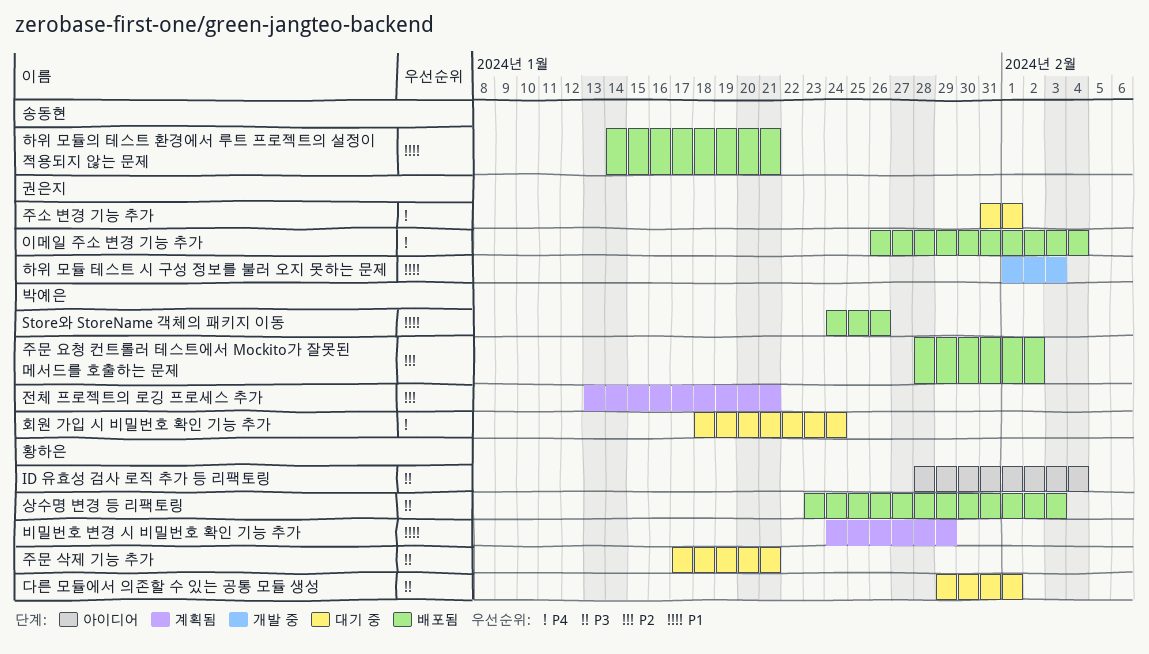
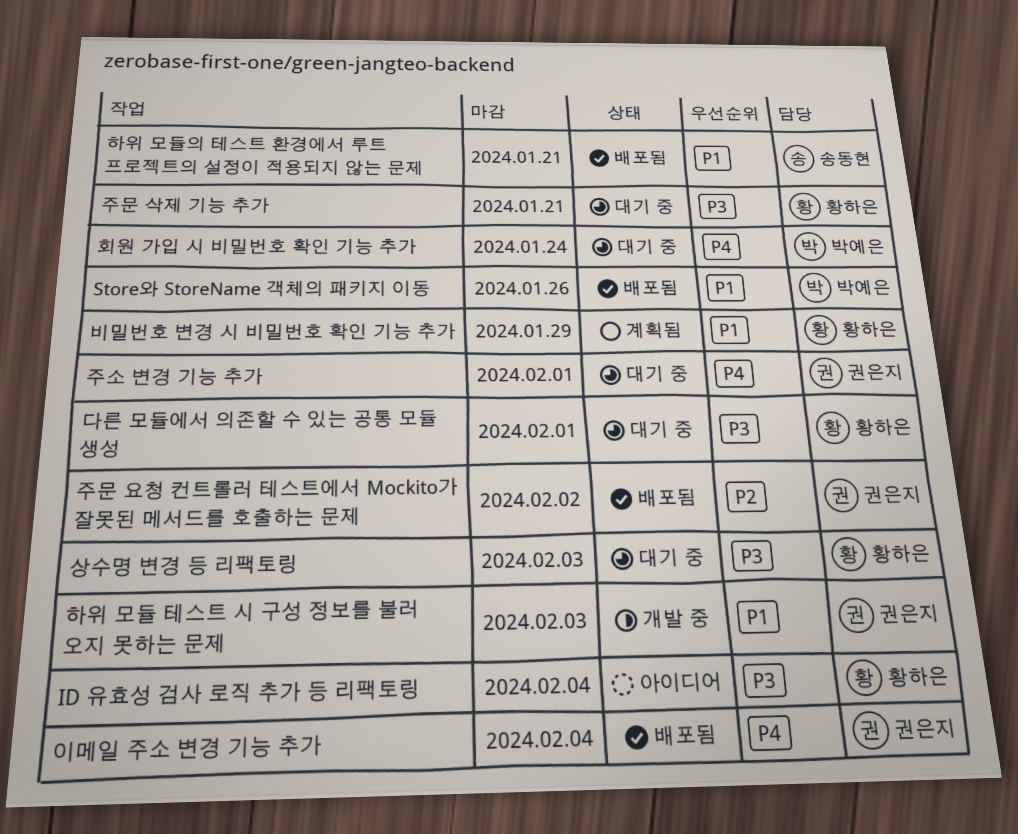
상수명 변경 등 리팩토링, status: 배포됨 -> 대기 중
전체 프로젝트의 로깅 프로세스 추가: present -> none
주문 요청 컨트롤러 테스트에서 Mockito가 잘못된 메서드를 호출하는 문제, owner: 박예은 -> 권은지

